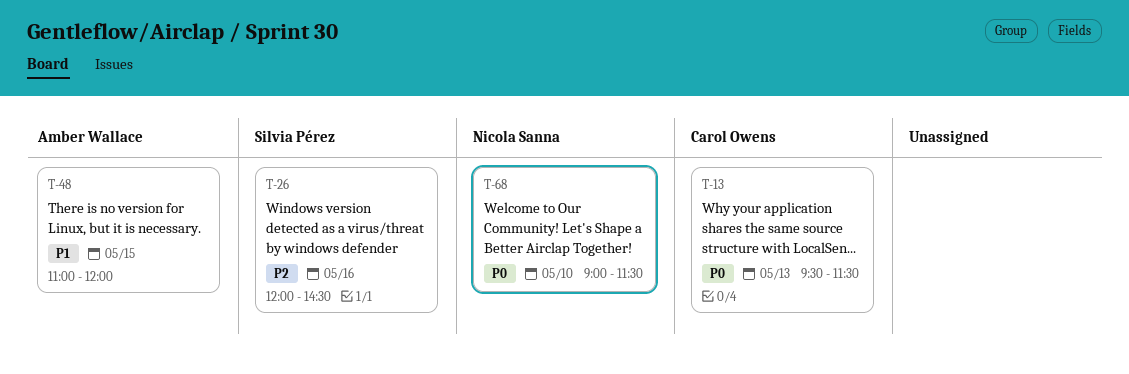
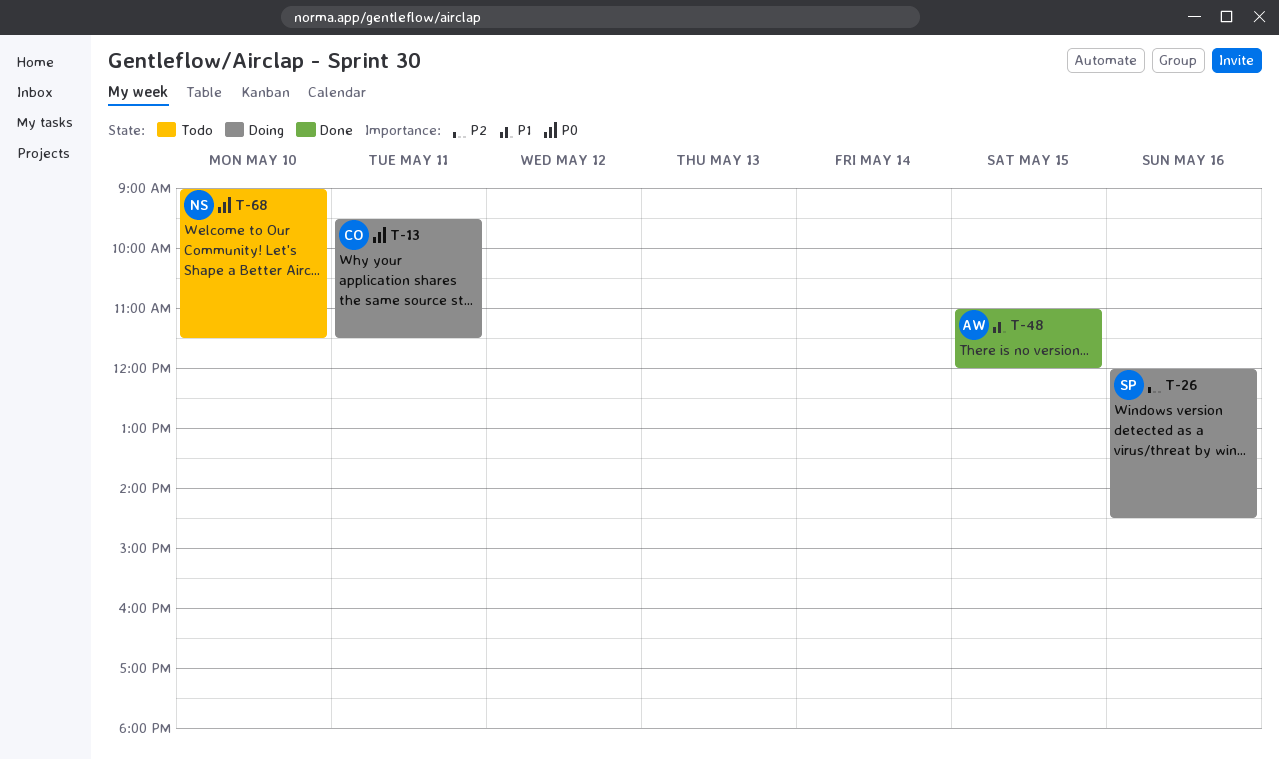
T-13, day: May 13 -> May 11

